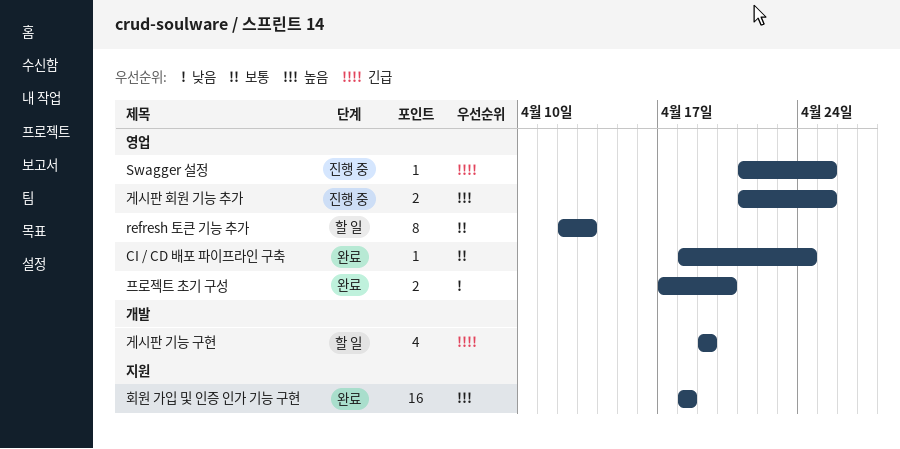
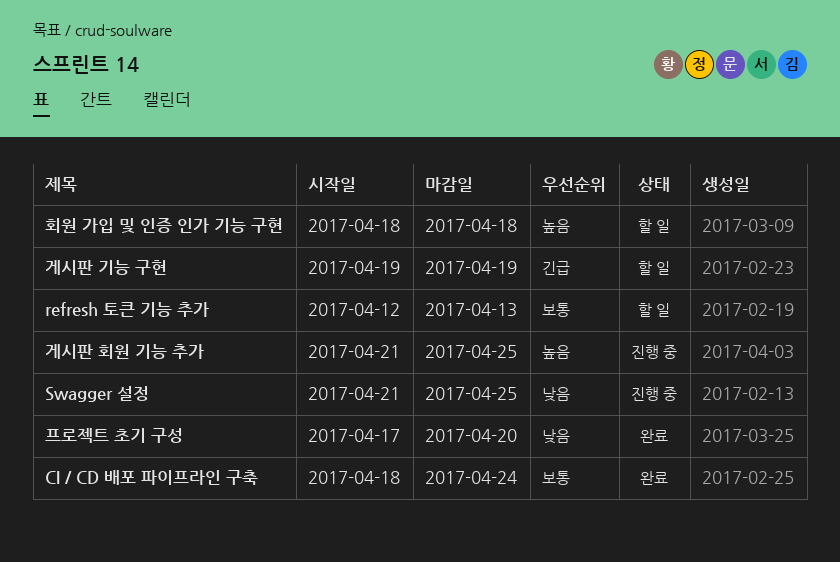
Swagger 설정, priority: 긴급 -> 낮음
회원 가입 및 인증 인가 기능 구현, status: 완료 -> 할 일

